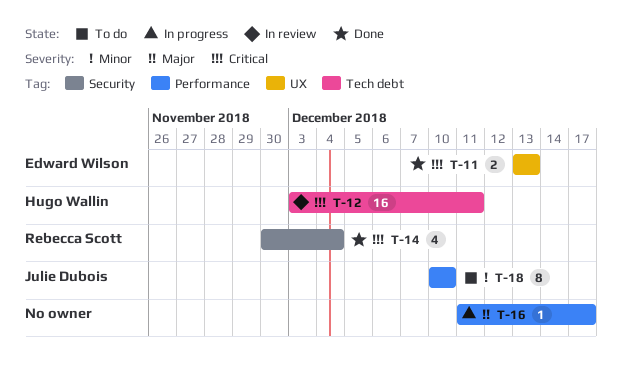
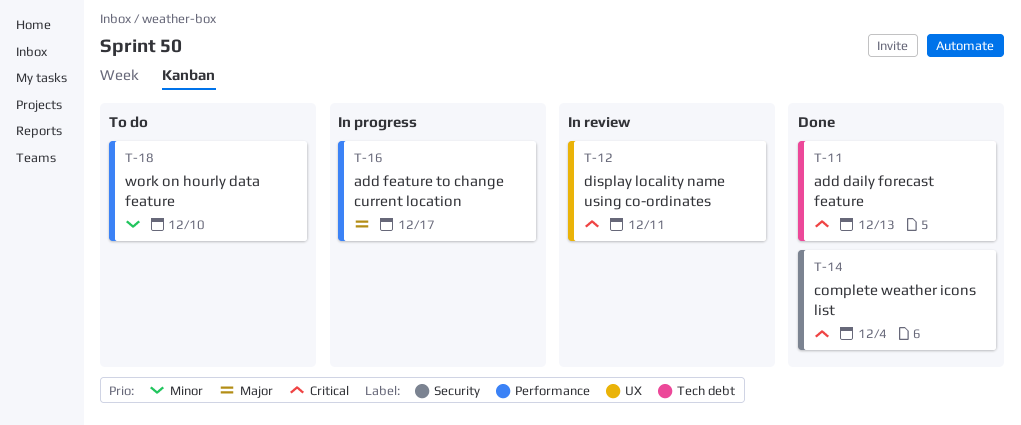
T-11, label: UX -> Tech debt
T-12, label: Tech debt -> UX

